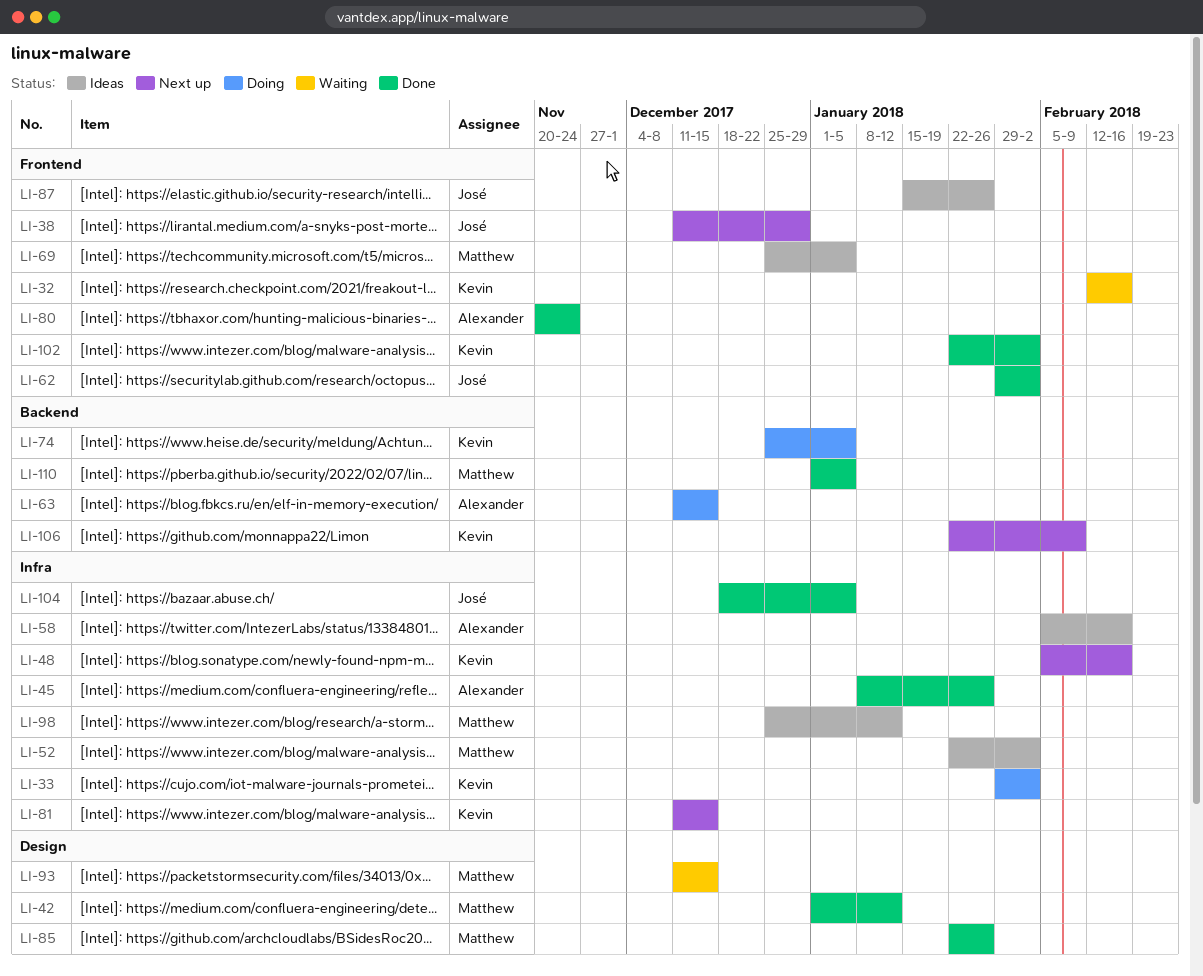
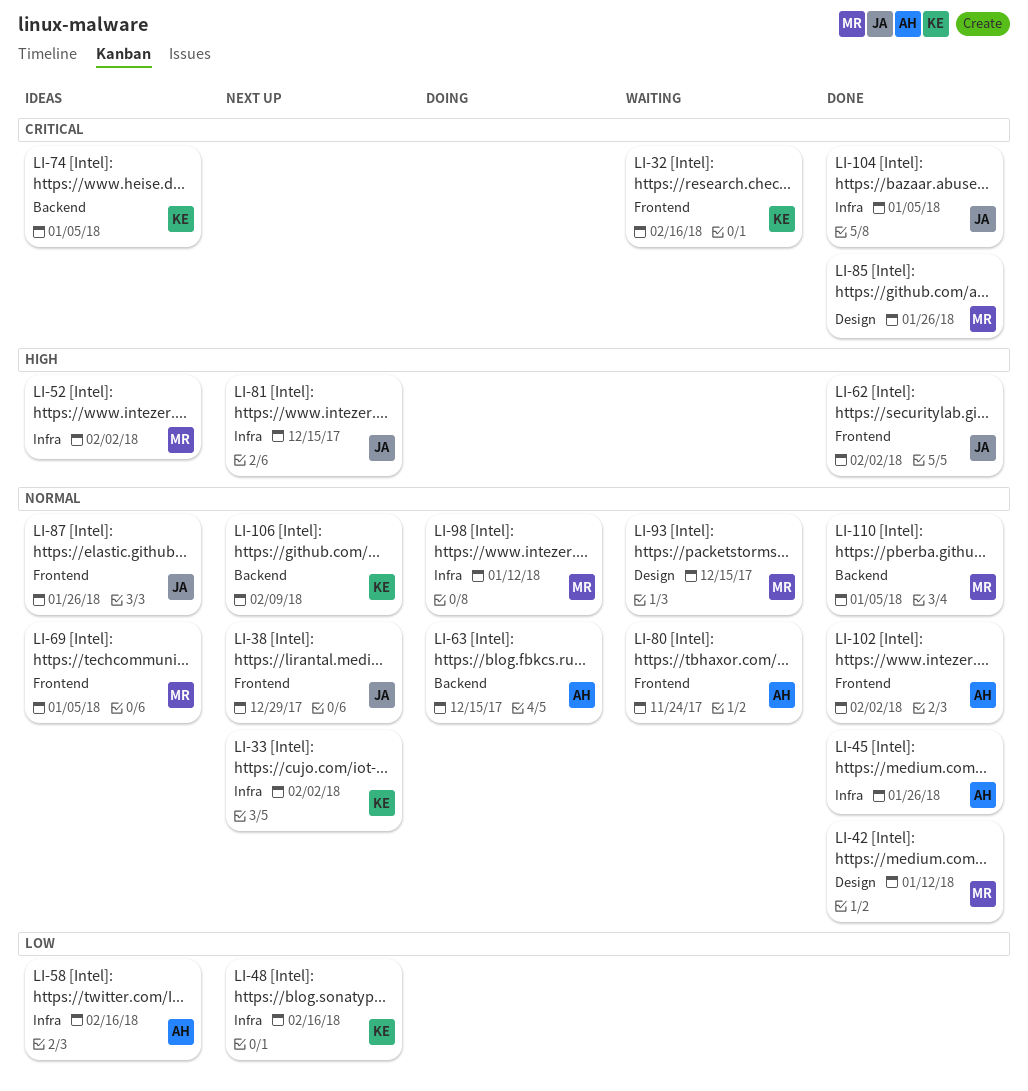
LI-33, status: Doing -> Next up
LI-74, status: Doing -> Ideas
LI-80, status: Done -> Waiting
LI-81, owner: Kevin -> José
LI-98, status: Ideas -> Doing
LI-102, owner: Kevin -> Alexander

